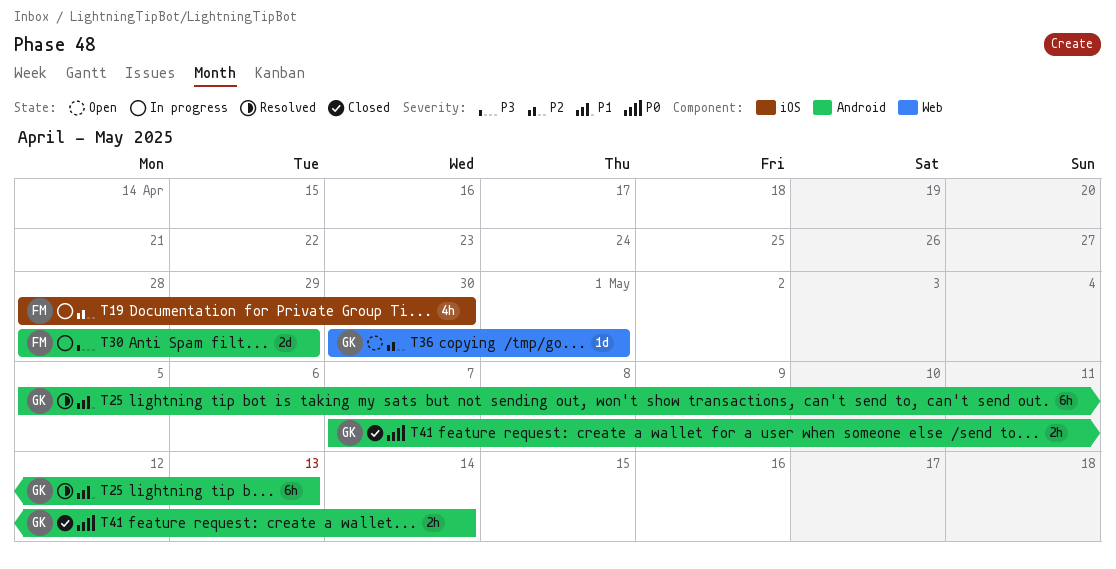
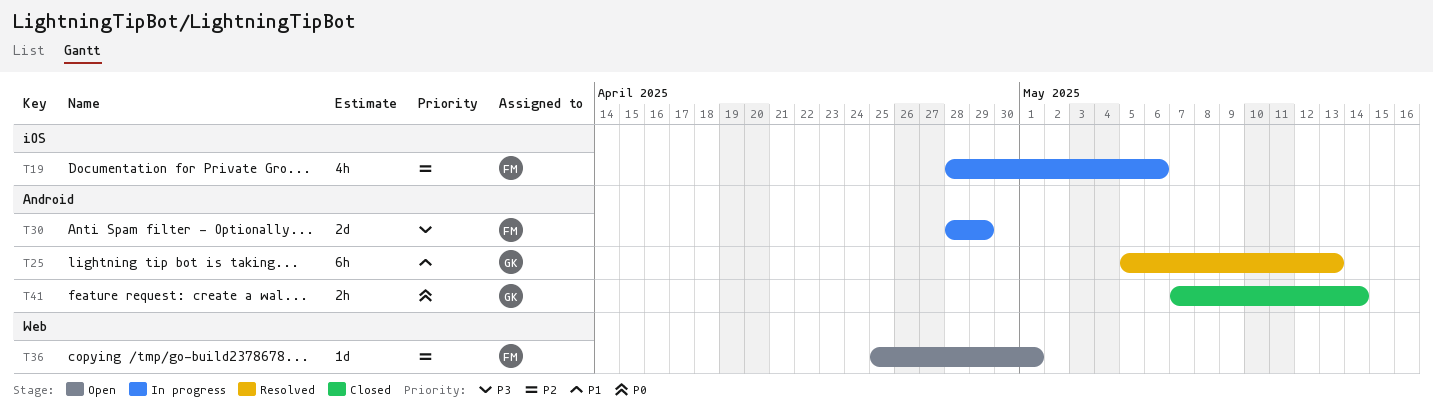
T19, due: Apr 30 -> May 6
T36, owner: GK -> FM
T36, start: Apr 30 -> Apr 25

